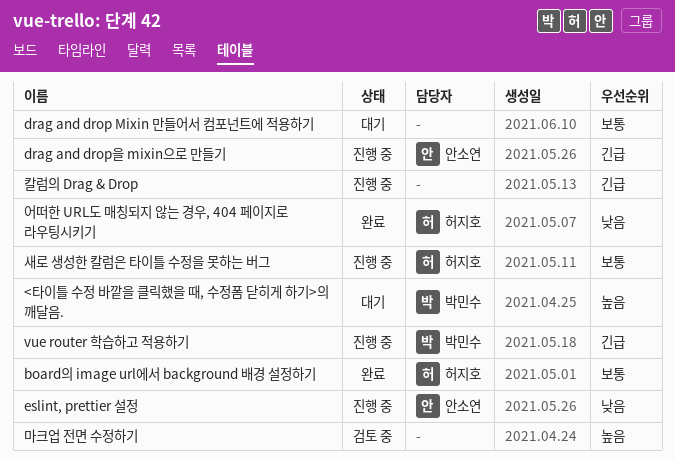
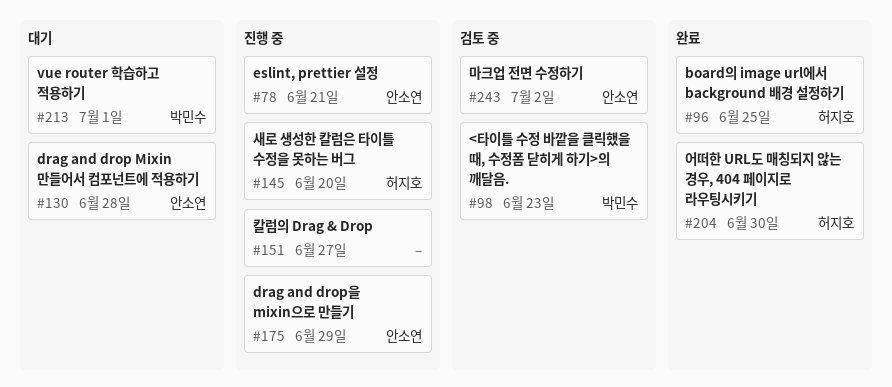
<타이틀 수정 바깥을 클릭했을 때, 수정폼 닫히게 하기>의 깨달음., status: 대기 -> 검토 중
drag and drop Mixin 만들어서 컴포넌트에 적용하기, owner: none -> 안소연
vue router 학습하고 적용하기, status: 진행 중 -> 대기
마크업 전면 수정하기, owner: none -> 안소연

